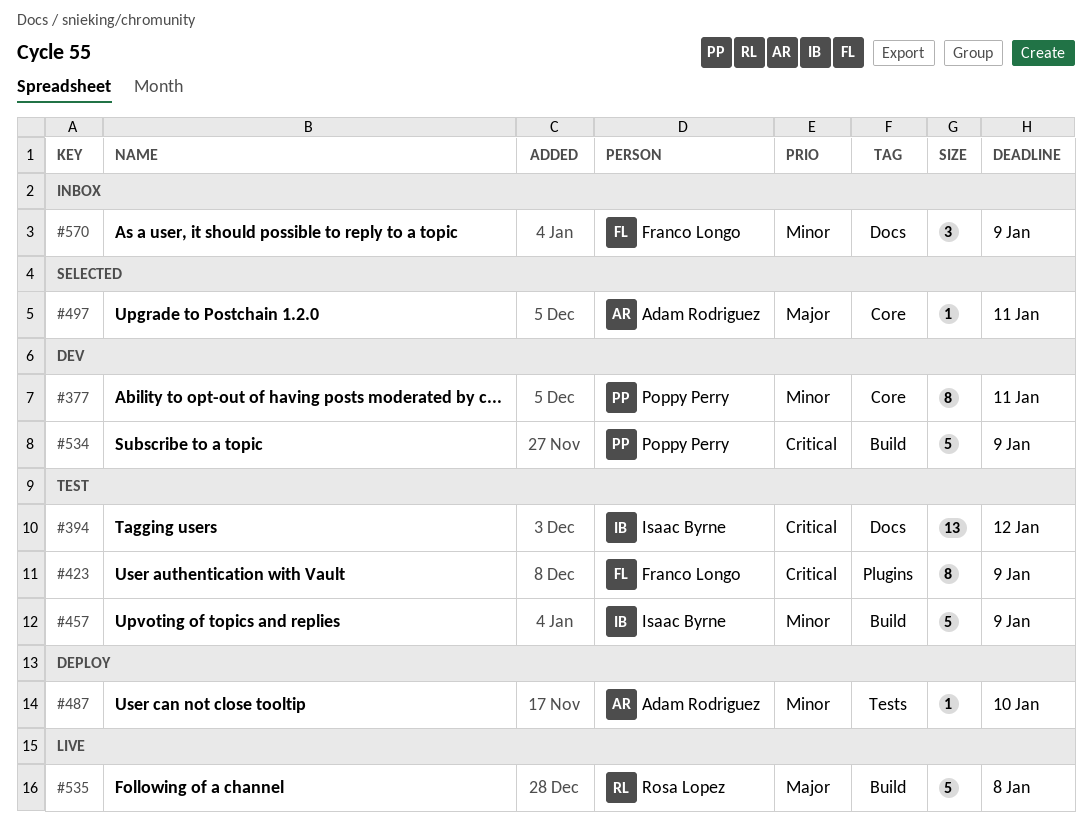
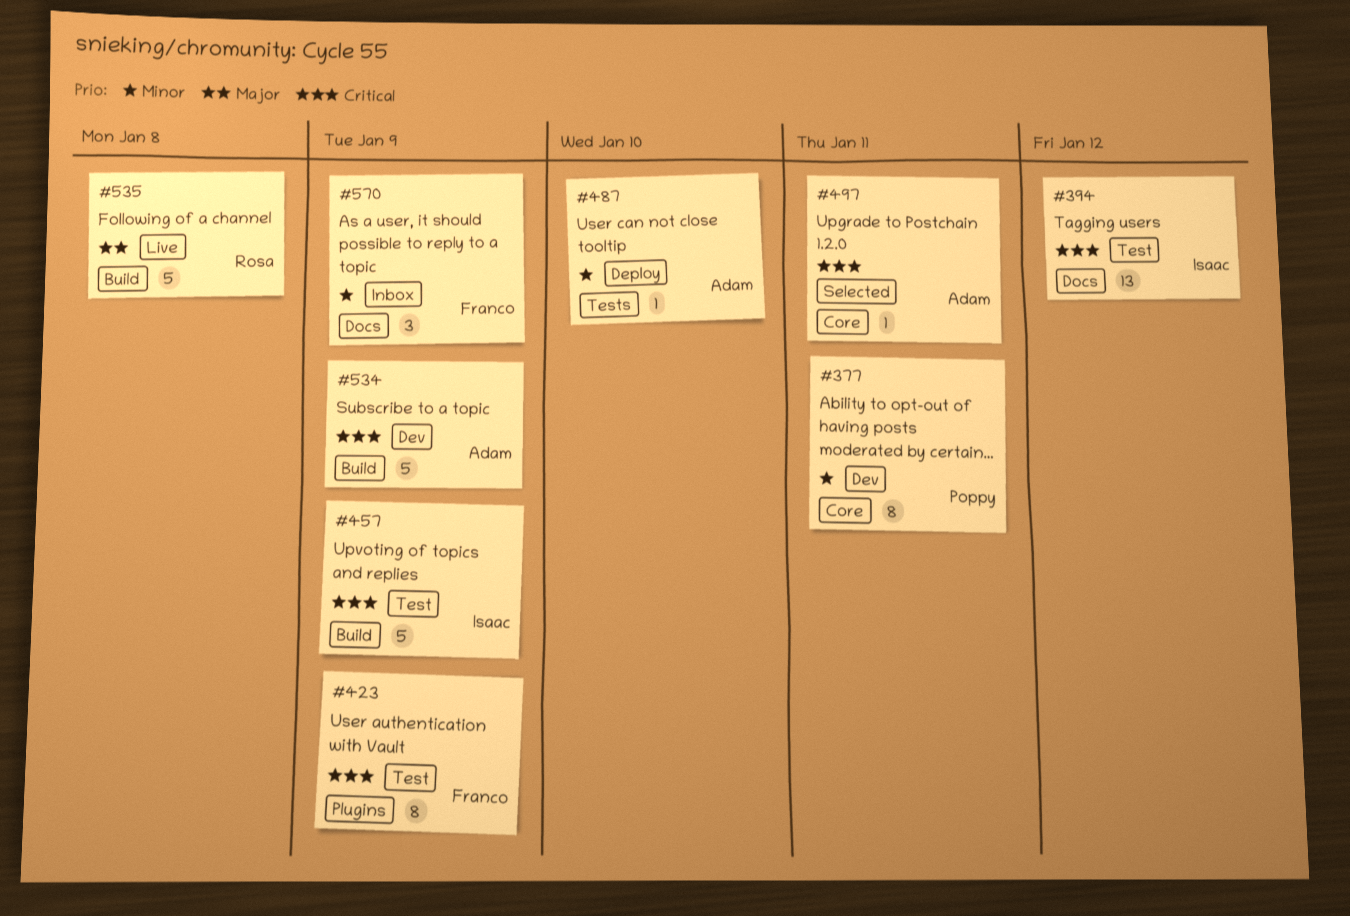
#457, priority: Minor -> Critical
#497, priority: Major -> Critical
#534, owner: Poppy Perry -> Adam Rodriguez

